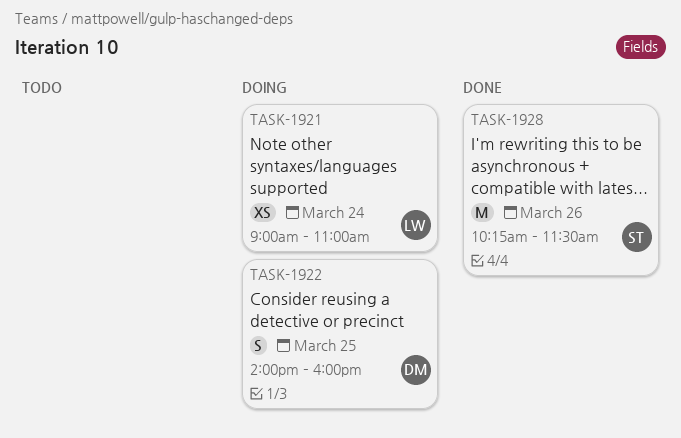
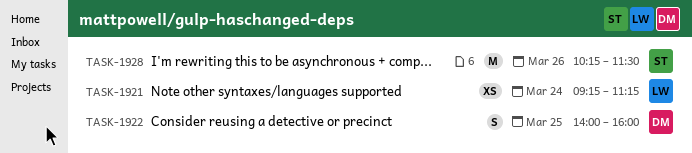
TASK-1921, begins: 09:00 -> 09:15
TASK-1921, ends: 11:00 -> 11:15

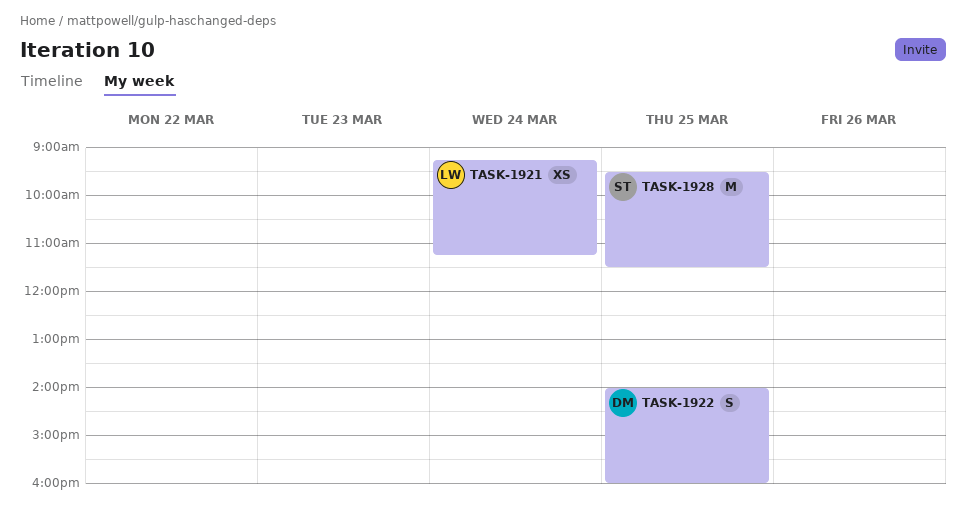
TASK-1928, day: Mar 26 -> Mar 25
TASK-1928, begins: 10:15 -> 09:30

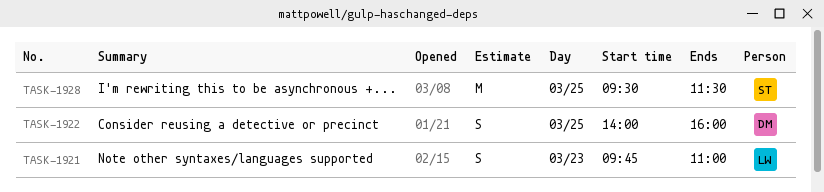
TASK-1921, estimate: XS -> S
TASK-1921, day: Mar 24 -> Mar 23
TASK-1921, begins: 09:15 -> 09:45
TASK-1921, ends: 11:15 -> 11:00

